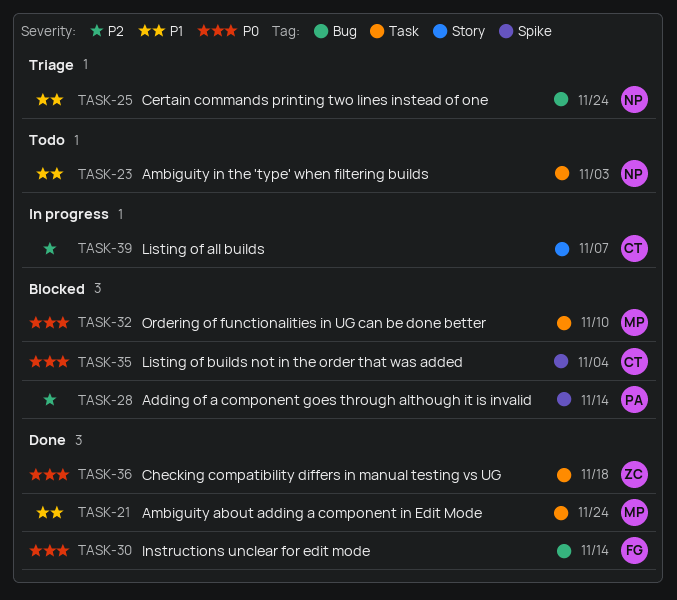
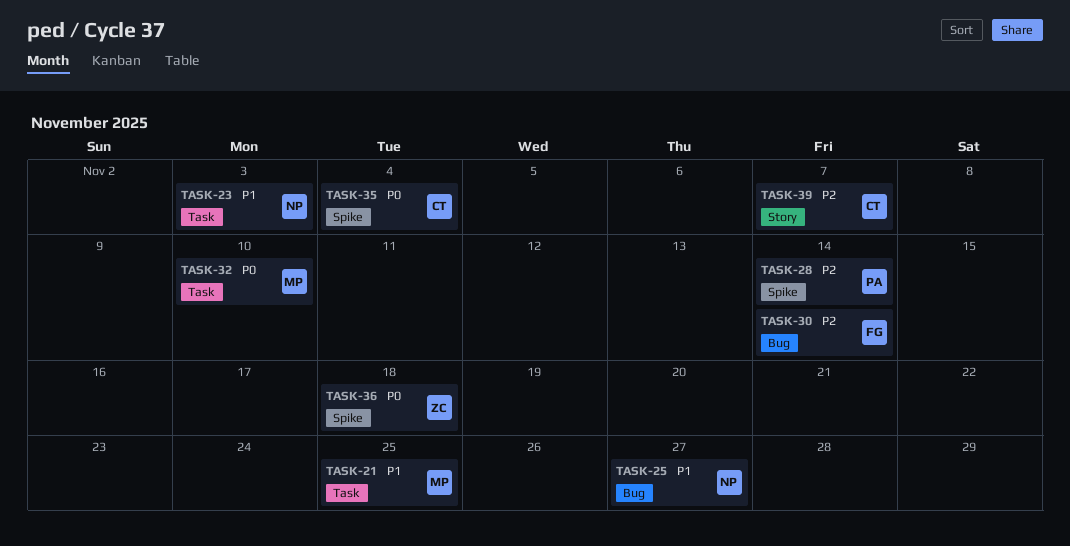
TASK-21, due: Nov 24 -> Nov 25
TASK-25, due: Nov 24 -> Nov 27
TASK-30, priority: P0 -> P2
TASK-36, label: Task -> Spike

